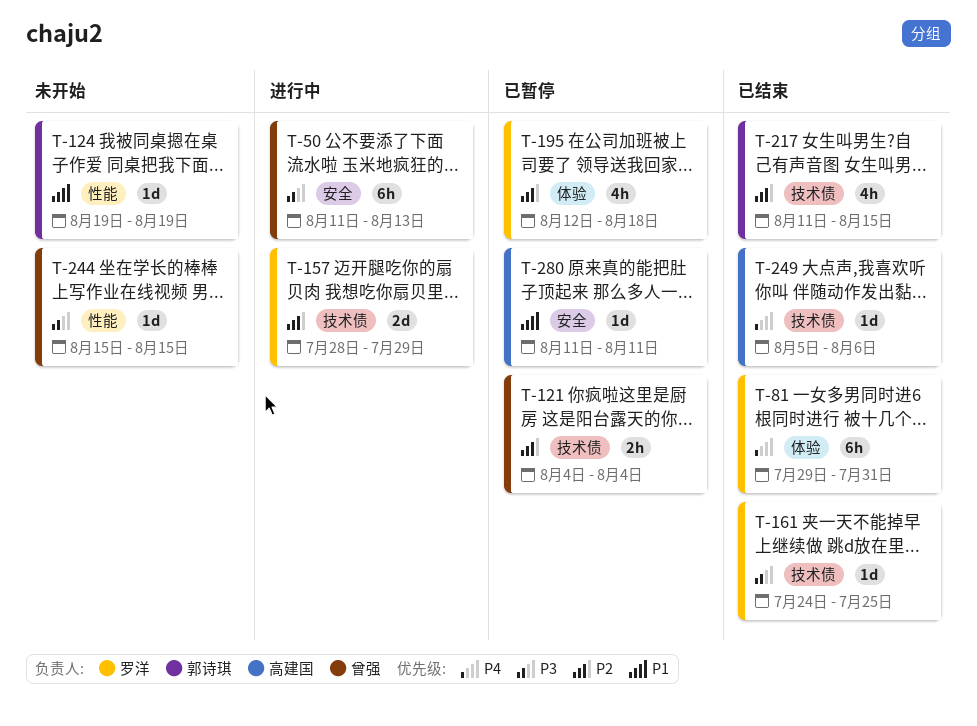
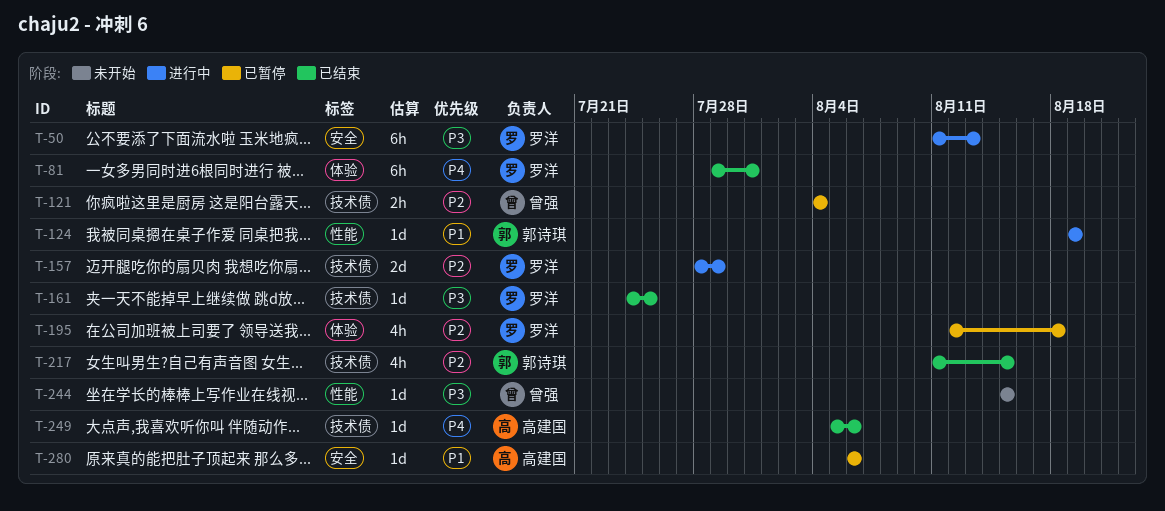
T-50, owner: 曾强 -> 罗洋
T-124, status: 未开始 -> 进行中
T-280, start: Aug 11 -> Aug 6
T-280, due: Aug 11 -> Aug 6

